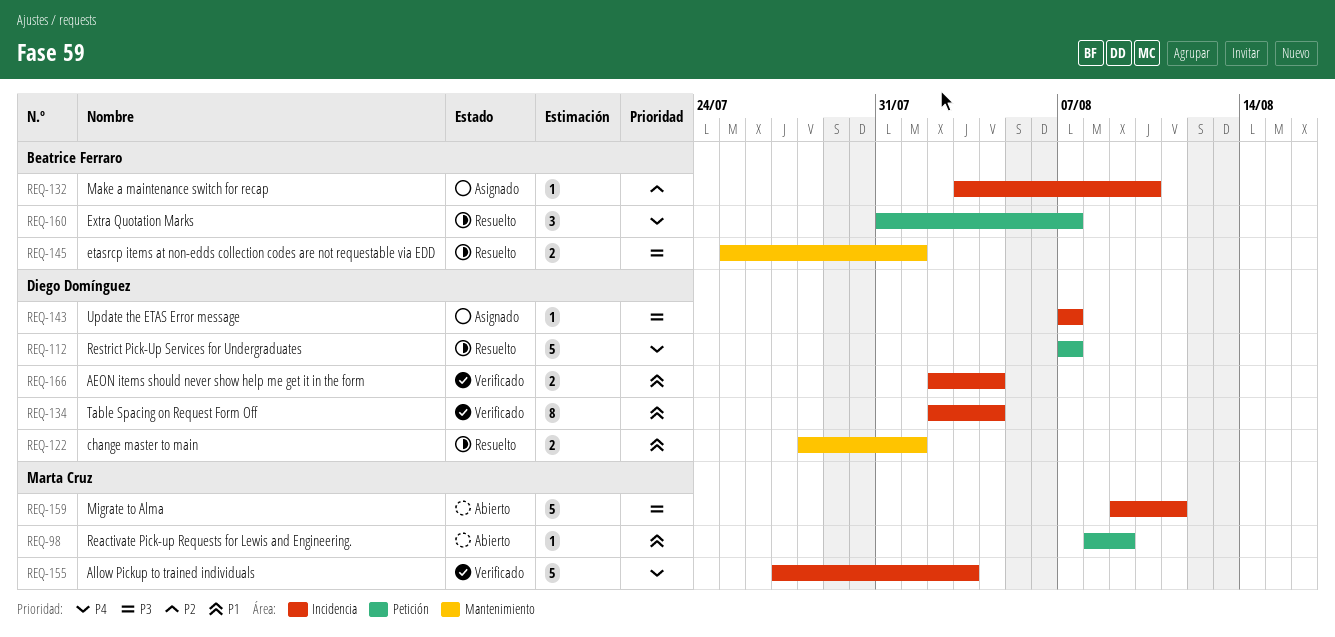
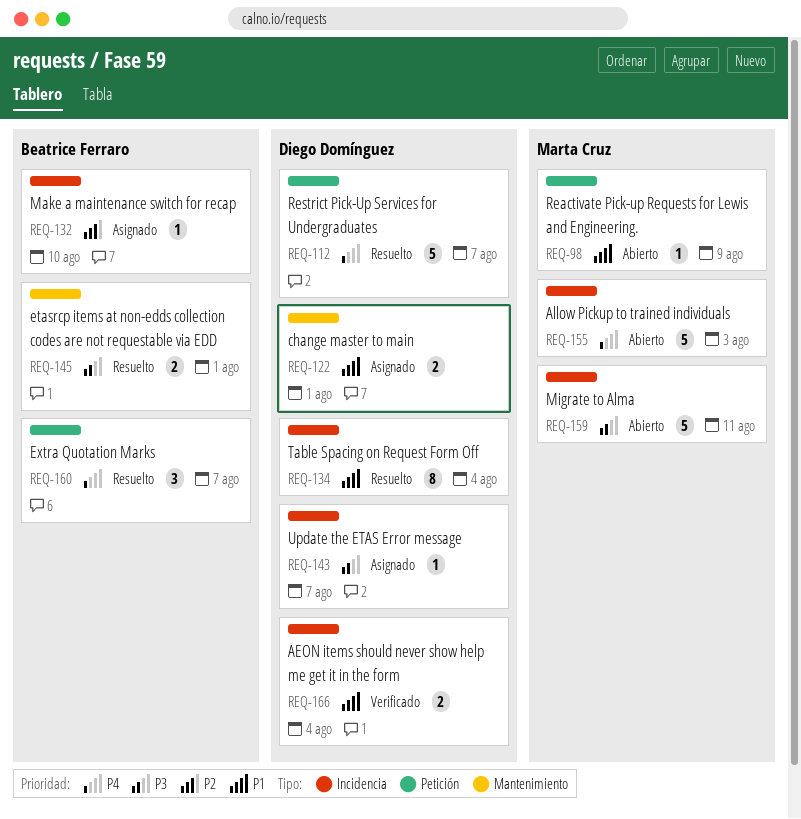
REQ-122, status: Resuelto -> Asignado
REQ-134, status: Verificado -> Resuelto
REQ-155, status: Verificado -> Abierto

